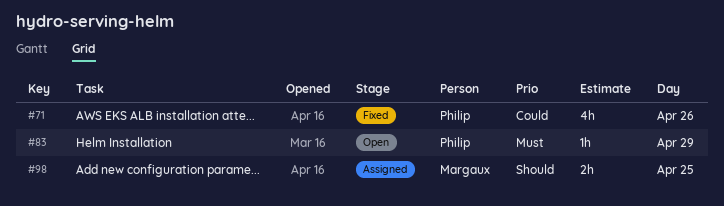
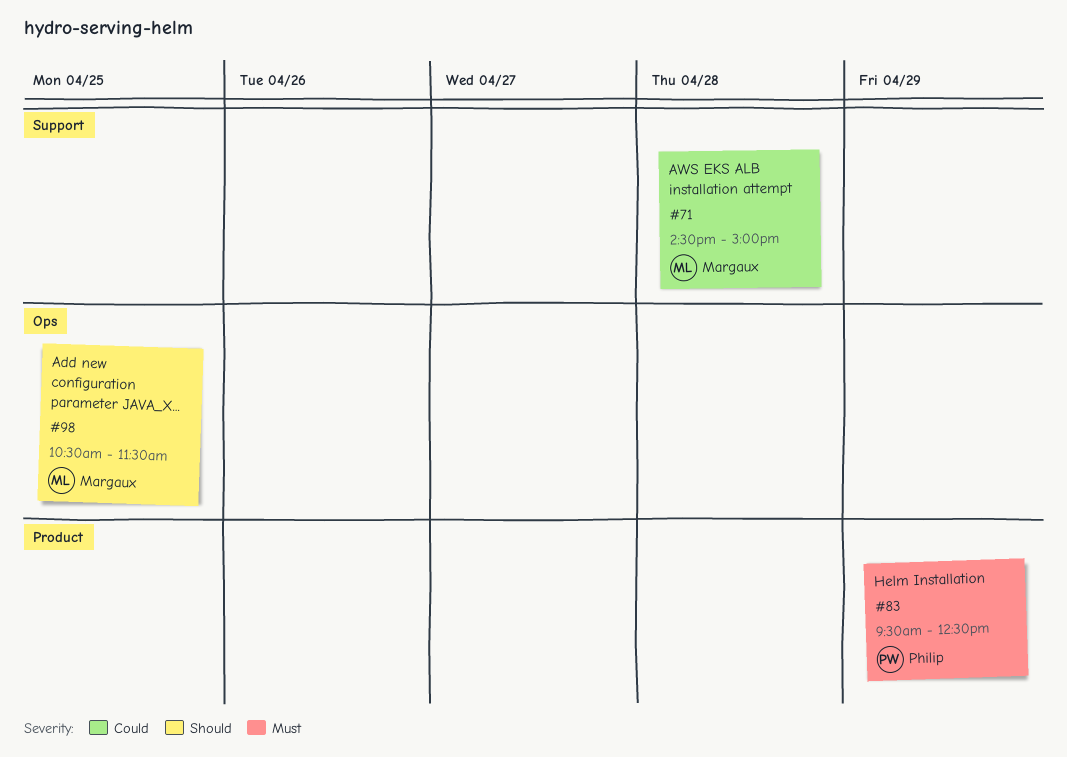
#71, owner: Philip -> Margaux
#71, day: Apr 26 -> Apr 28

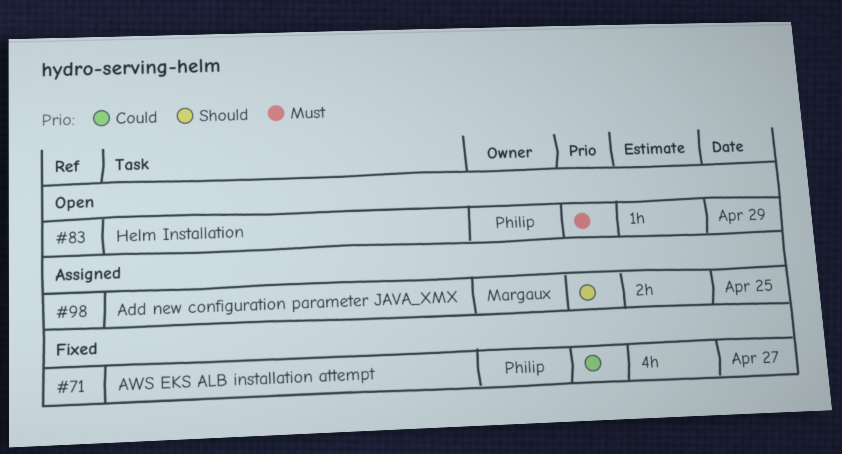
#71, owner: Margaux -> Philip
#71, day: Apr 28 -> Apr 27

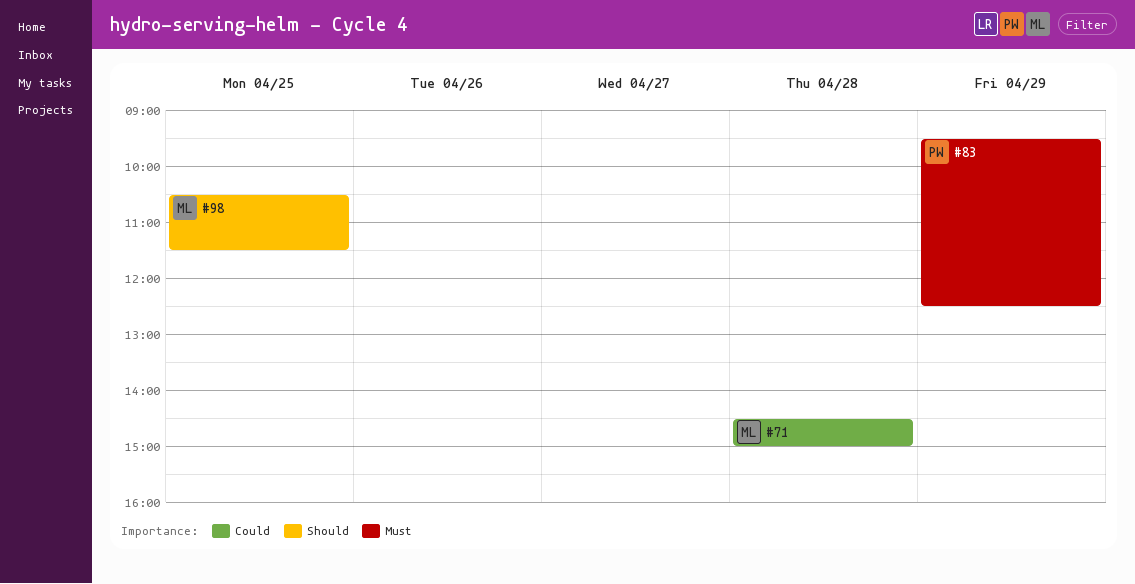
#71, owner: Philip -> Margaux
#71, day: Apr 27 -> Apr 28

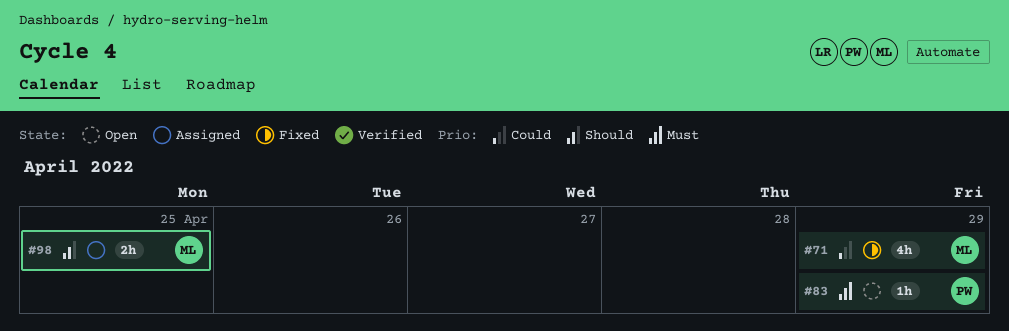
#71, day: Apr 28 -> Apr 29

